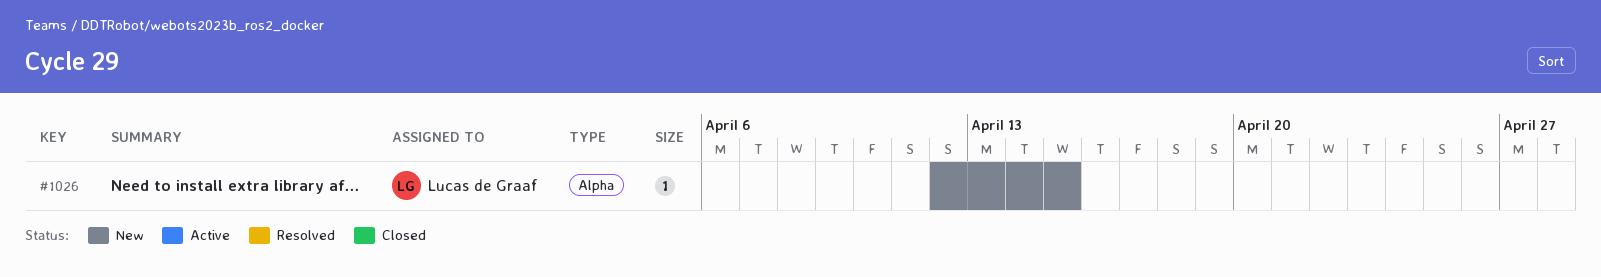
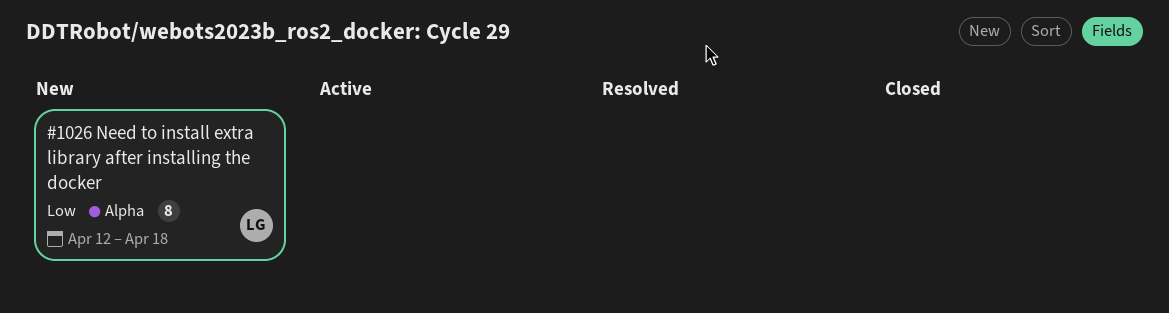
#1026, estimate: 1 -> 8
#1026, due: Apr 15 -> Apr 18

